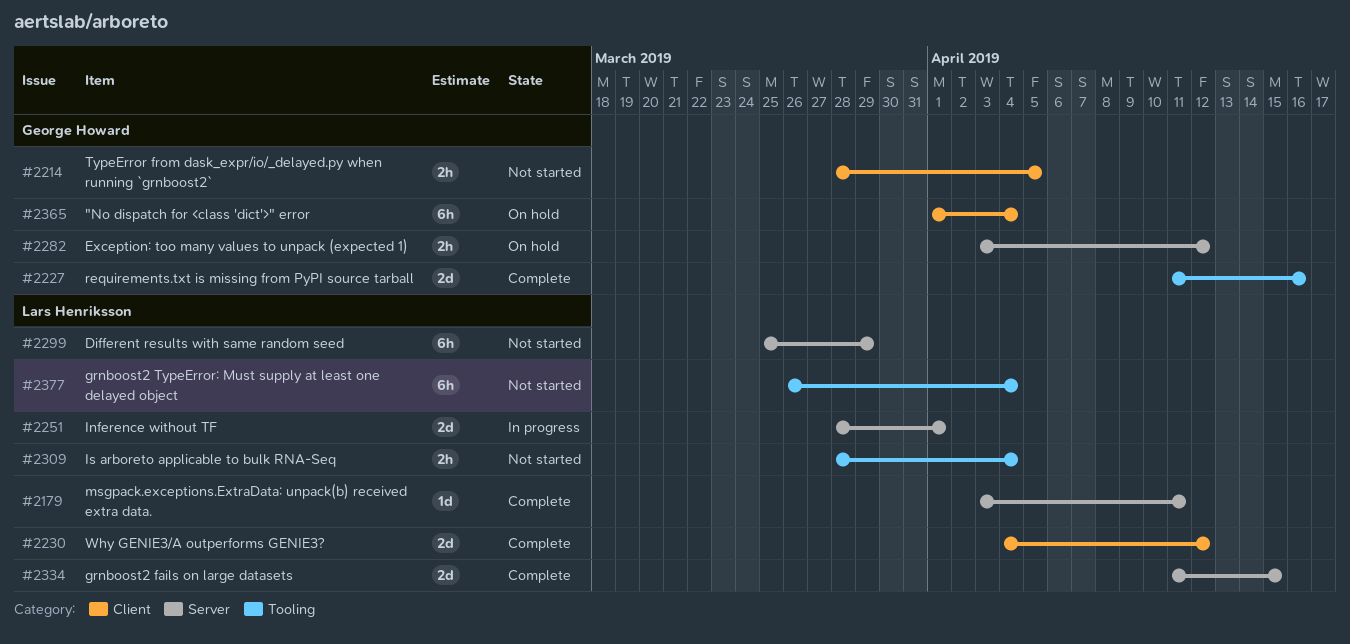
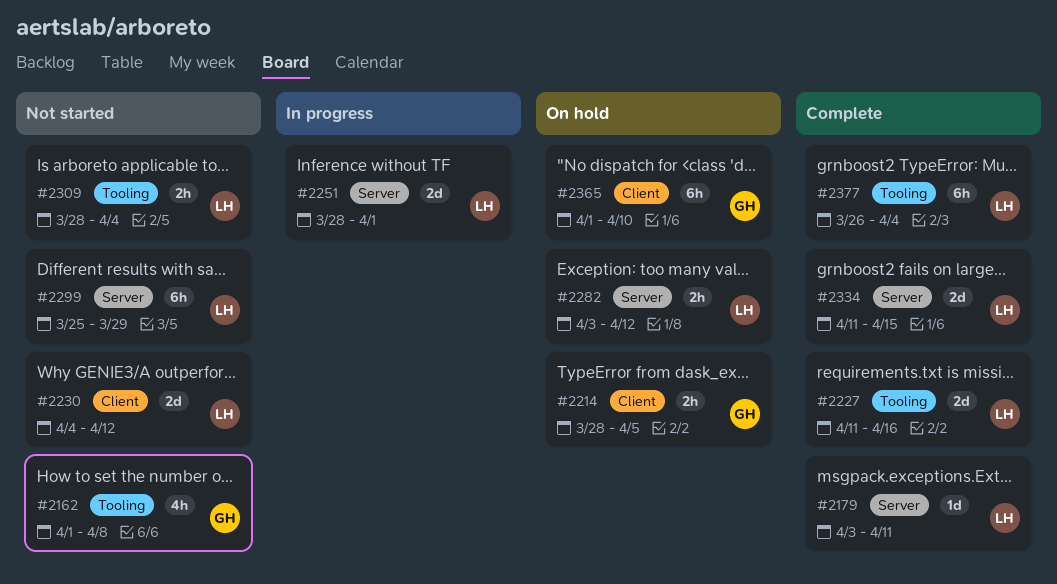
#2162: none -> present
#2214, status: Not started -> On hold
#2227, owner: George Howard -> Lars Henriksson
#2230, status: Complete -> Not started
#2282, owner: George Howard -> Lars Henriksson
#2365, due: Apr 4 -> Apr 10
#2377, status: Not started -> Complete

